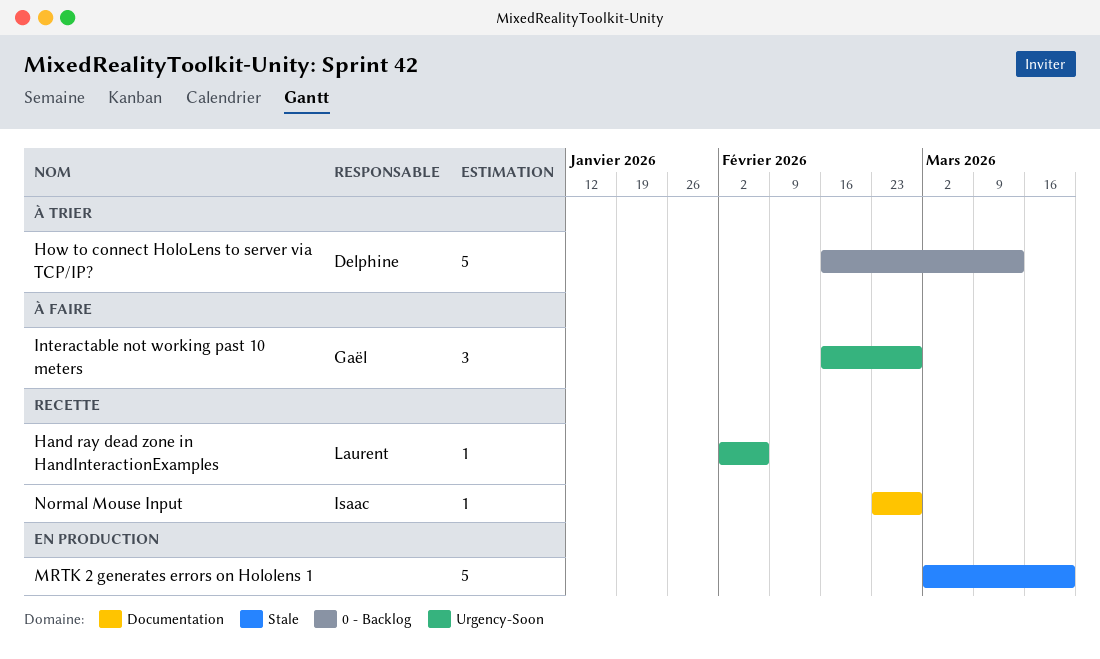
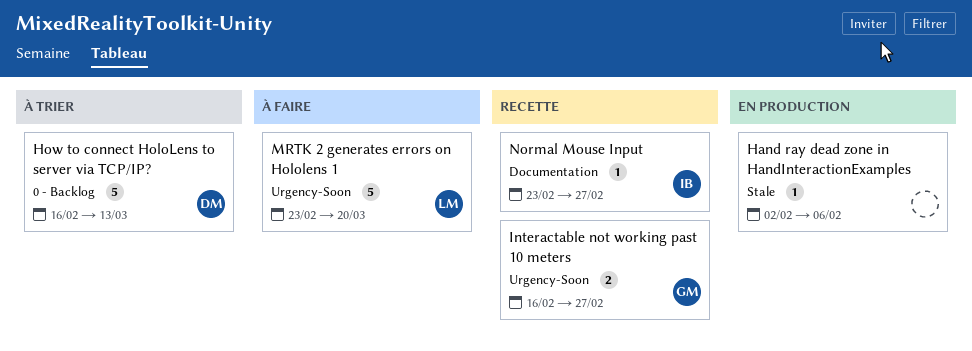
Hand ray dead zone in HandInteractionExamples, status: Recette -> En production
Hand ray dead zone in HandInteractionExamples, owner: Laurent -> none
Hand ray dead zone in HandInteractionExamples, label: Urgency-Soon -> Stale
Interactable not working past 10 meters, status: À faire -> Recette
Interactable not working past 10 meters, estimate: 3 -> 2
MRTK 2 generates errors on Hololens 1, status: En production -> À faire
MRTK 2 generates errors on Hololens 1, owner: none -> Laurent
MRTK 2 generates errors on Hololens 1, label: Stale -> Urgency-Soon
MRTK 2 generates errors on Hololens 1, start: Mar 2 -> Feb 23

